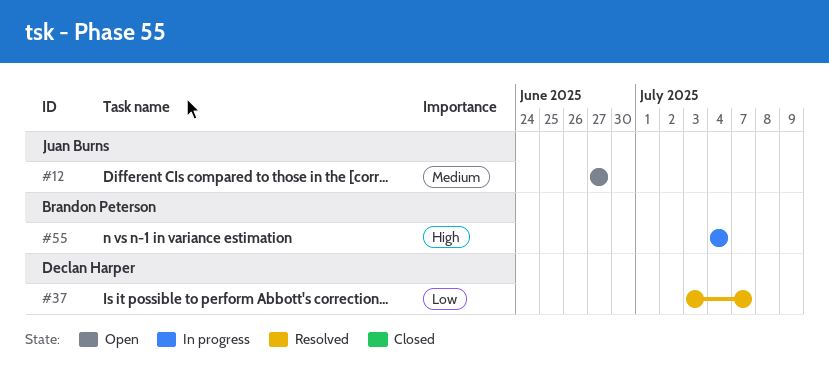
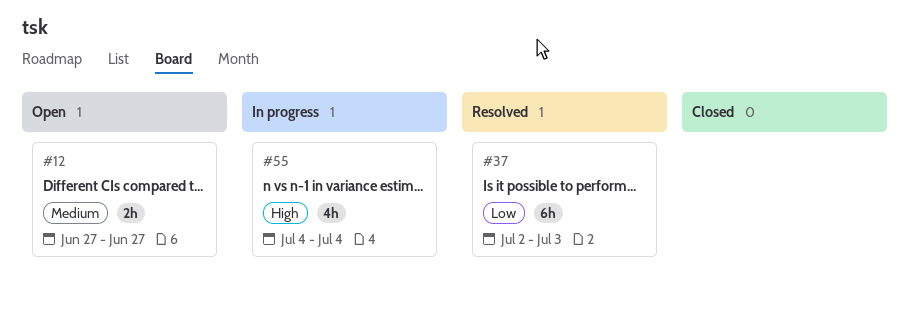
#37, start: Jul 3 -> Jul 2
#37, due: Jul 7 -> Jul 3

